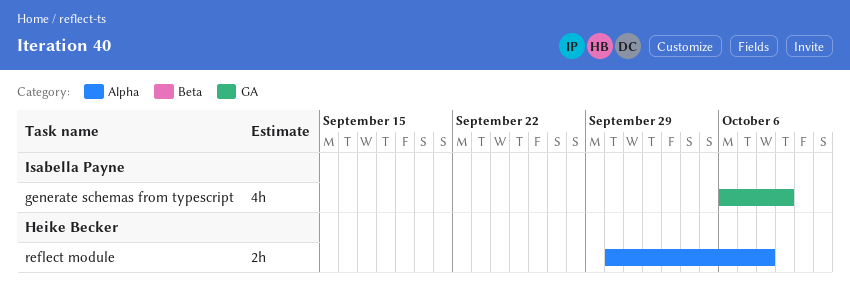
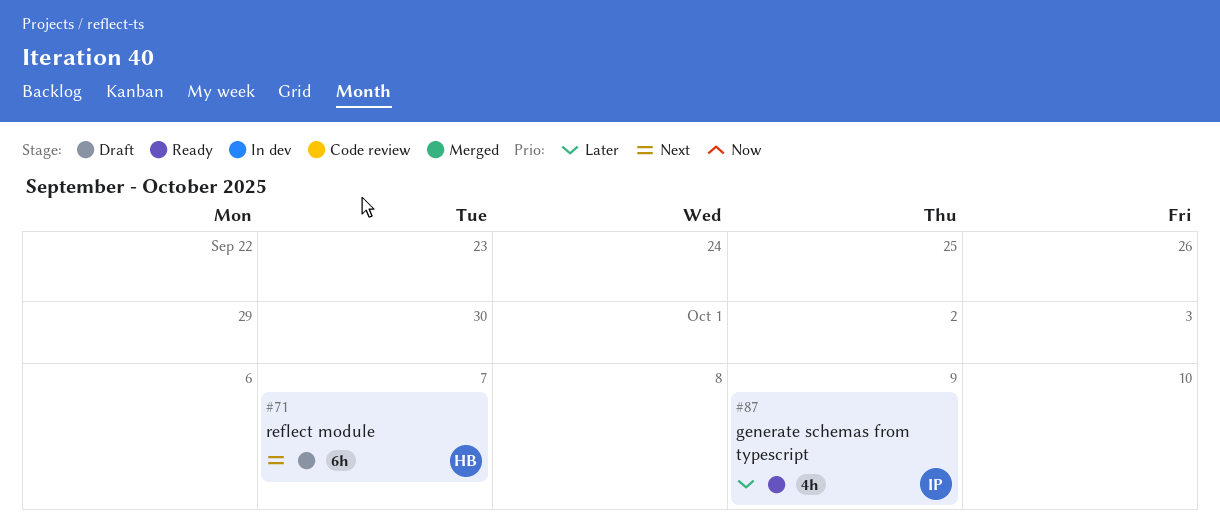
reflect module, estimate: 2h -> 6h
reflect module, due: Oct 8 -> Oct 7

